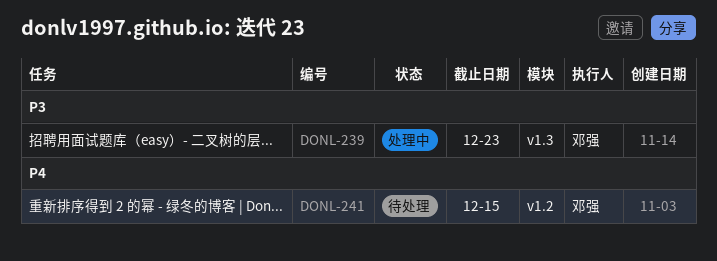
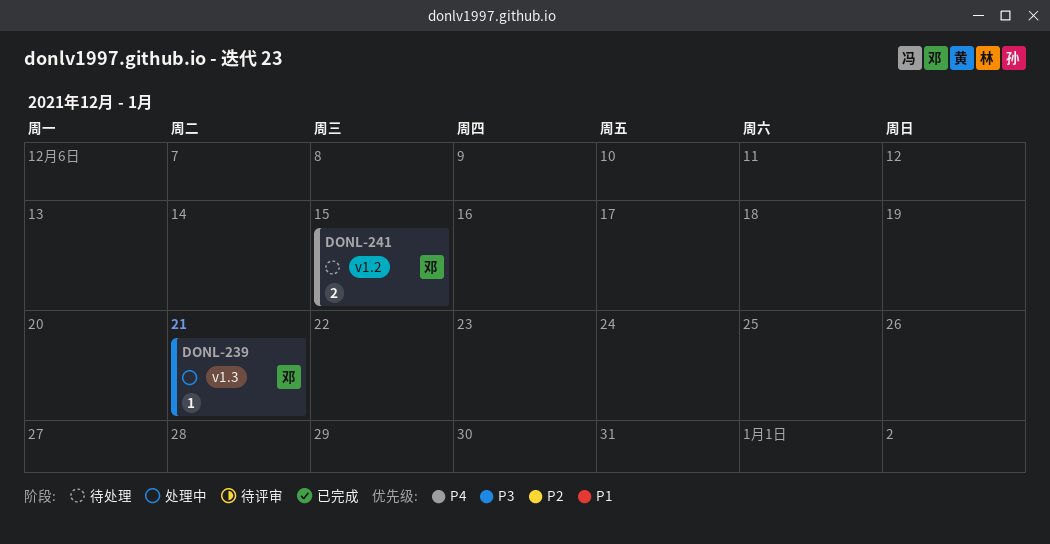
DONL-239, due: Dec 23 -> Dec 21

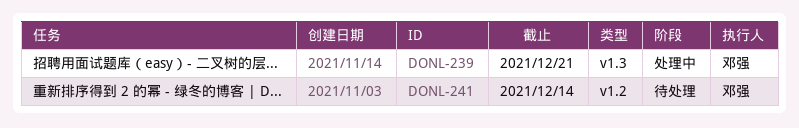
DONL-241, due: Dec 15 -> Dec 14

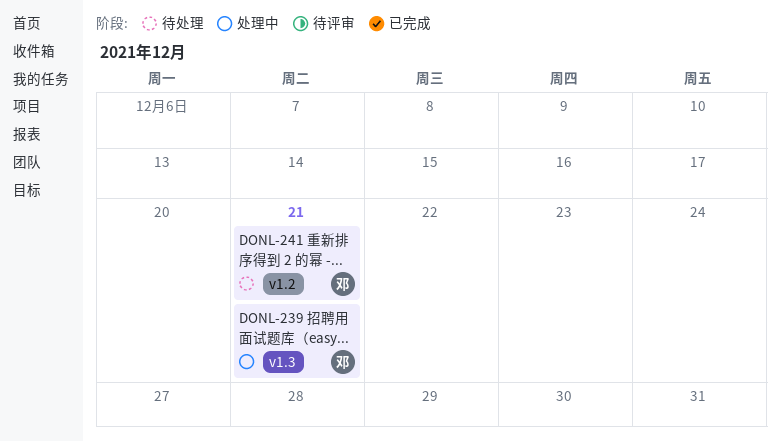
DONL-241, due: Dec 14 -> Dec 21

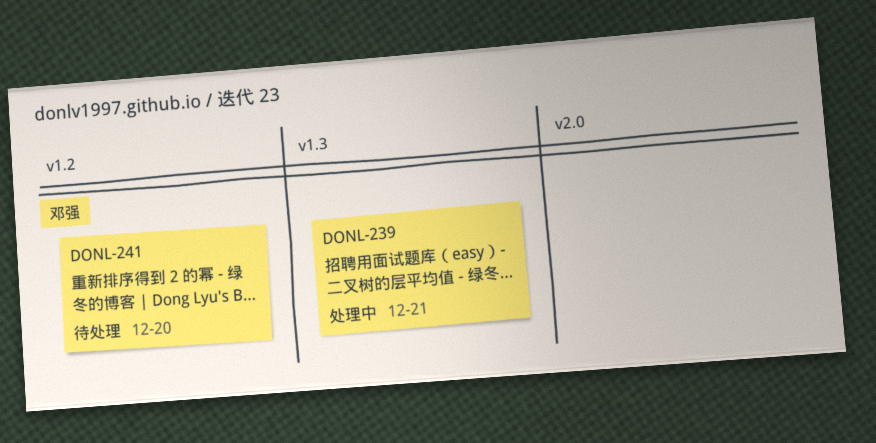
DONL-241, due: Dec 21 -> Dec 20

